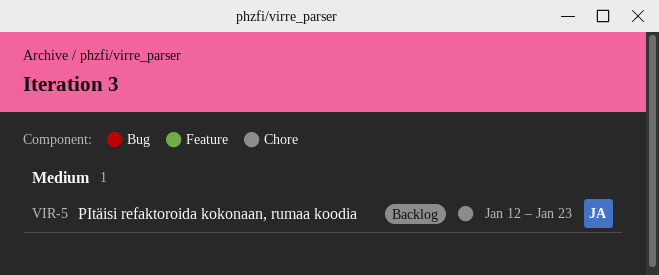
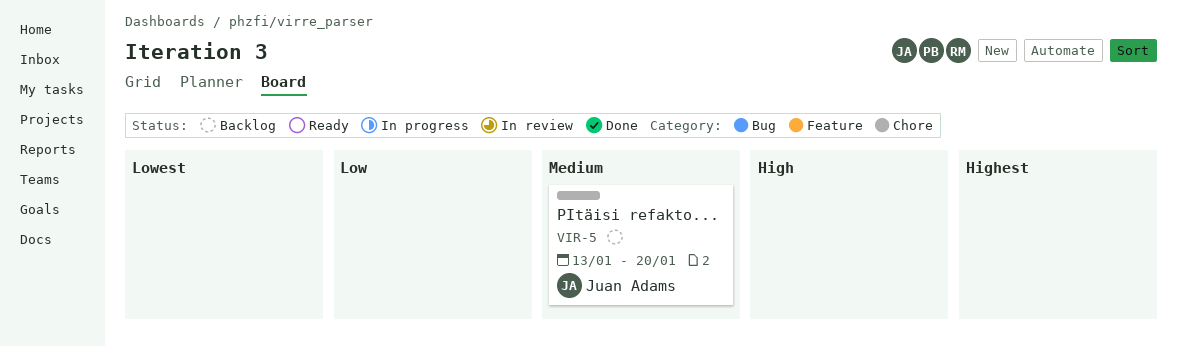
VIR-5, start: Jan 12 -> Jan 13
VIR-5, due: Jan 23 -> Jan 20

